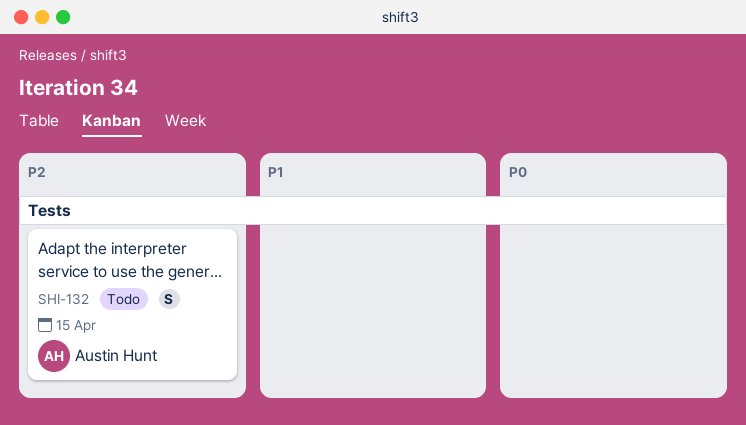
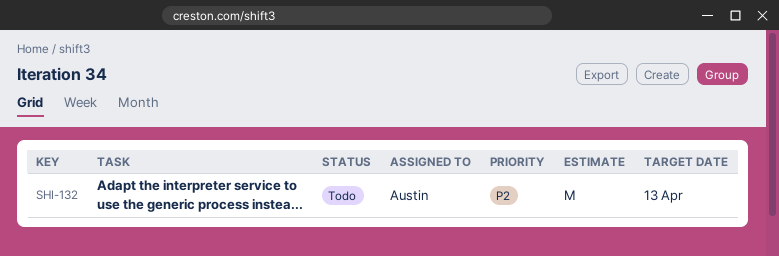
SHI-132, estimate: S -> M
SHI-132, due: Apr 15 -> Apr 13

